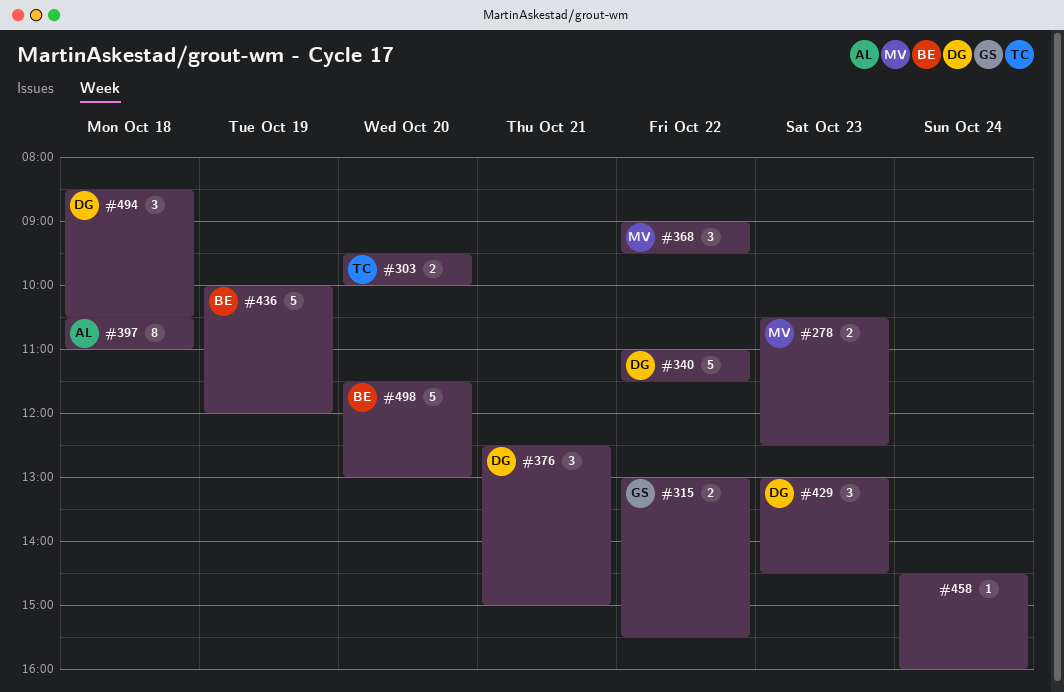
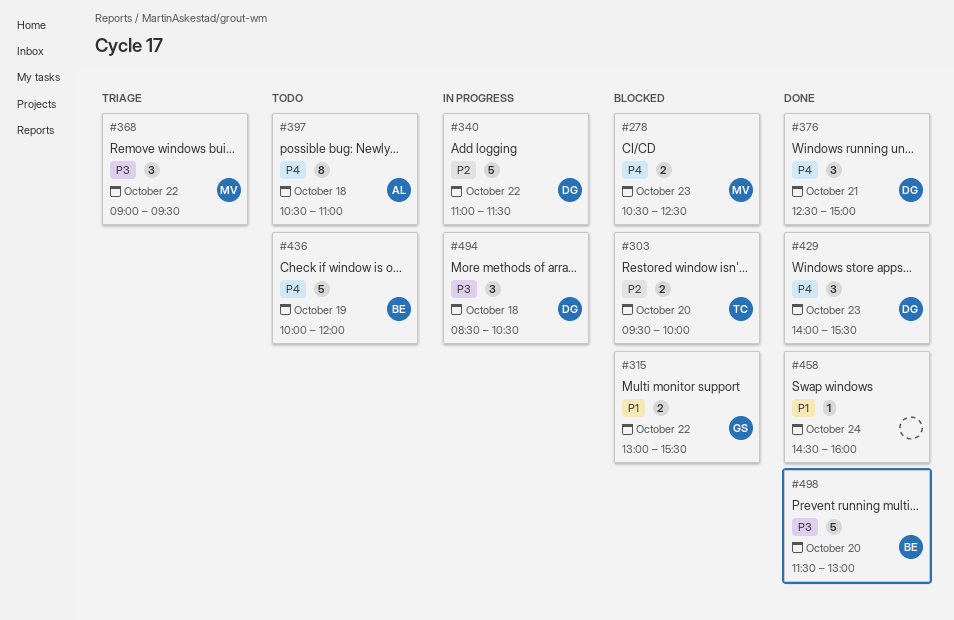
#429, begins: 13:00 -> 14:00
#429, ends: 14:30 -> 15:30

